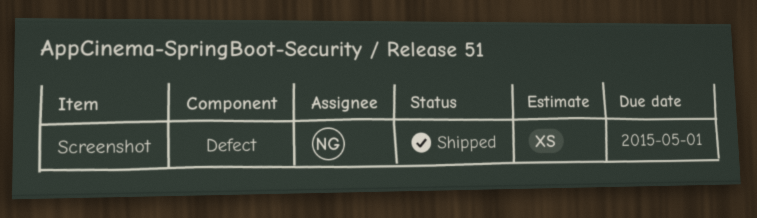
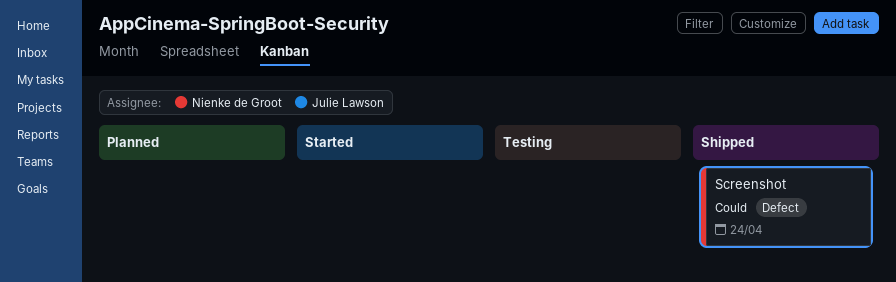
Screenshot, due: May 1 -> Apr 24

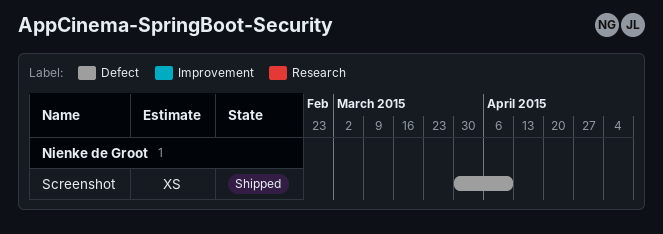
Screenshot, due: Apr 24 -> Apr 10

